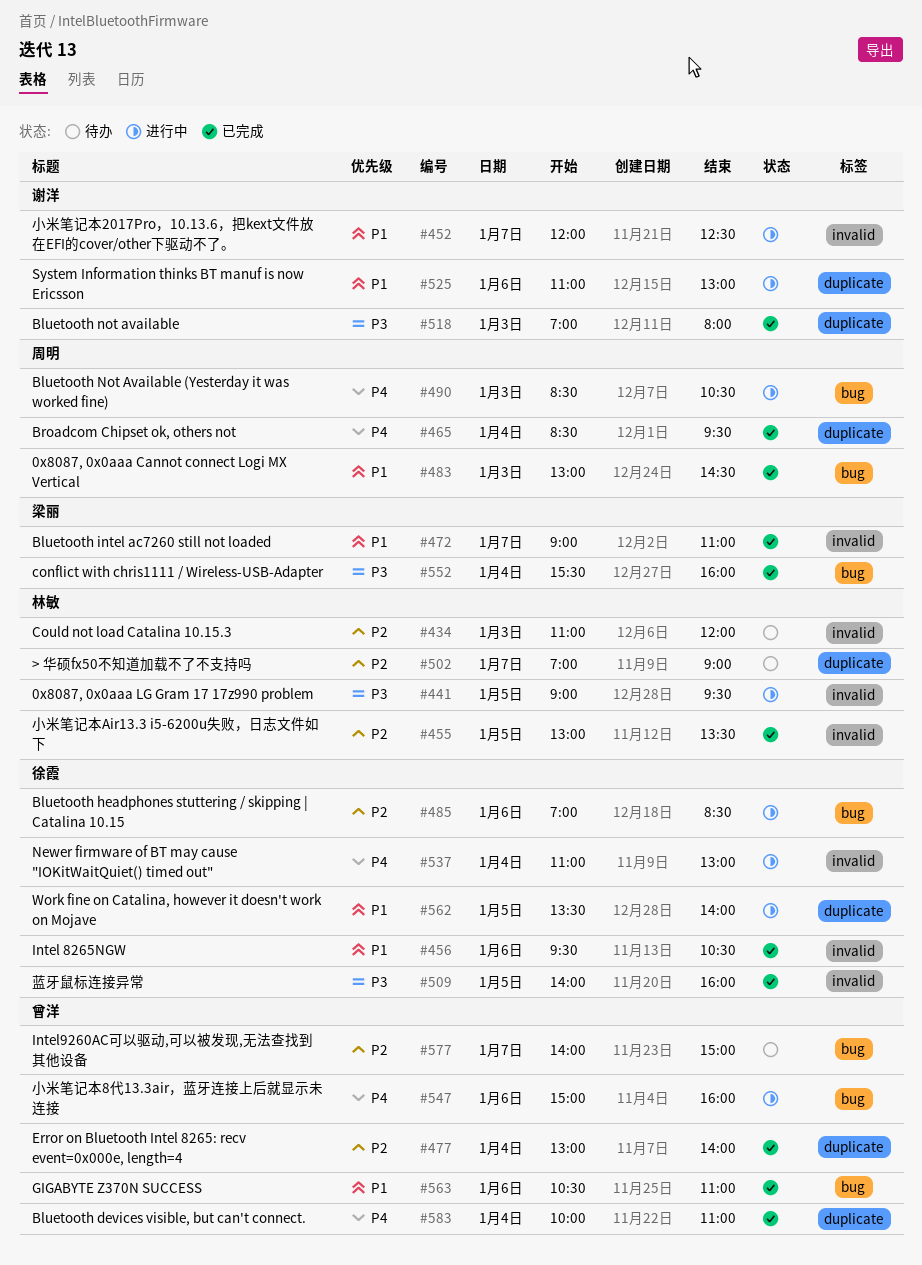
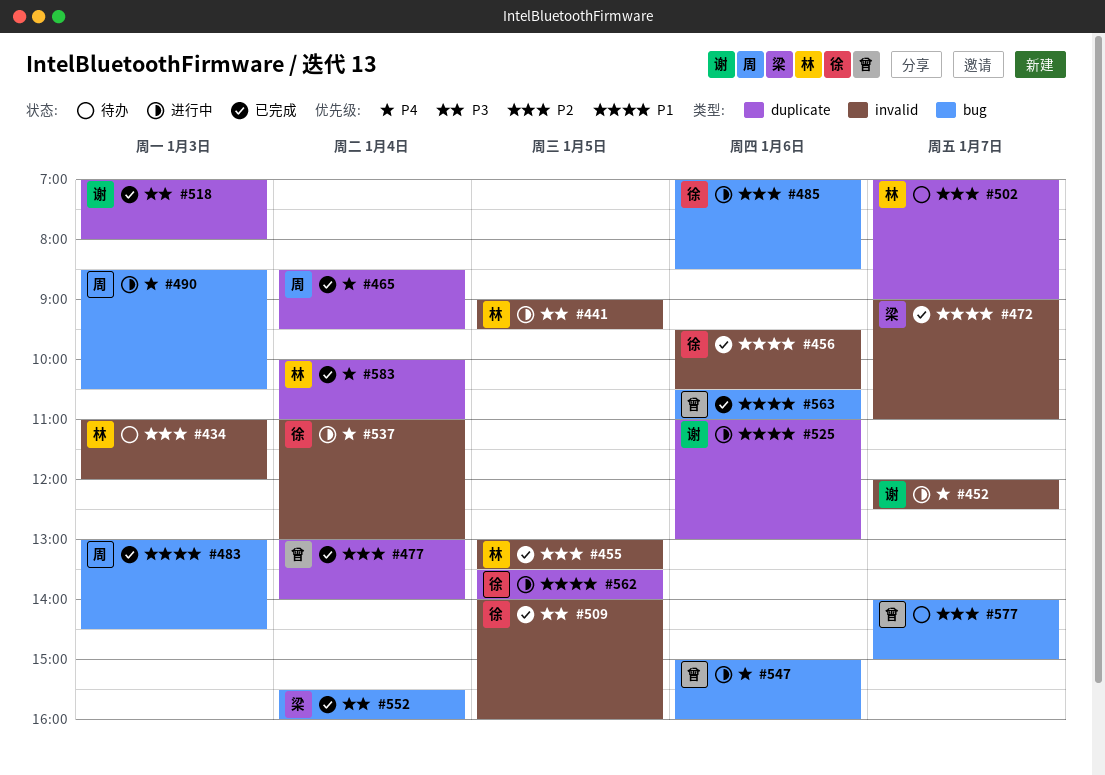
#452, priority: P1 -> P4
#583, owner: 曾洋 -> 林敏

